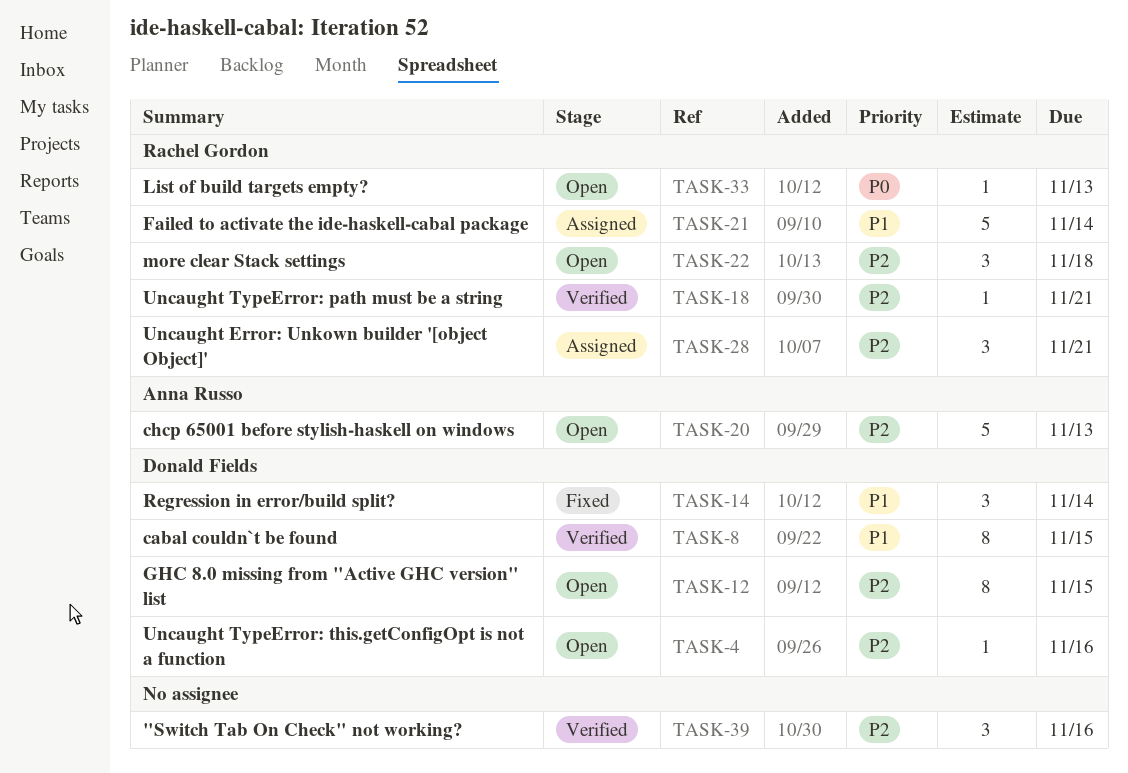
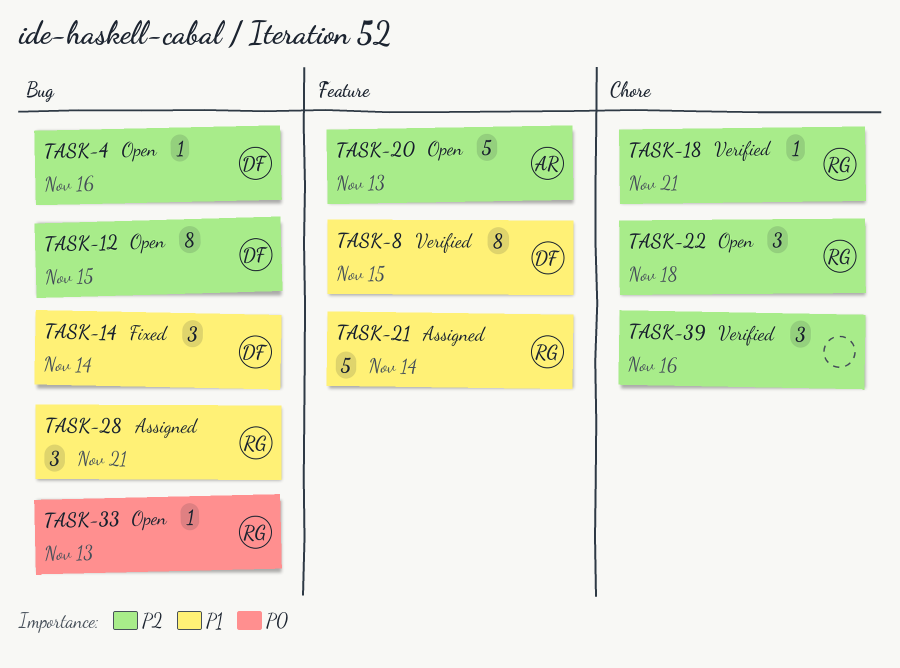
TASK-28, priority: P2 -> P1

